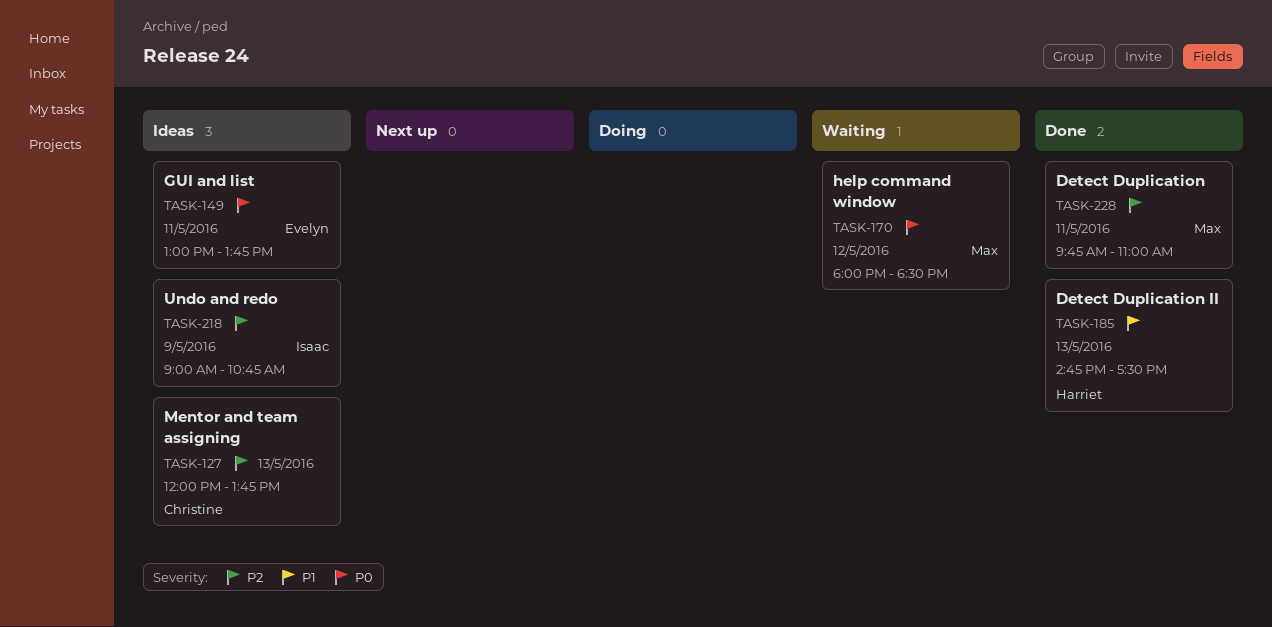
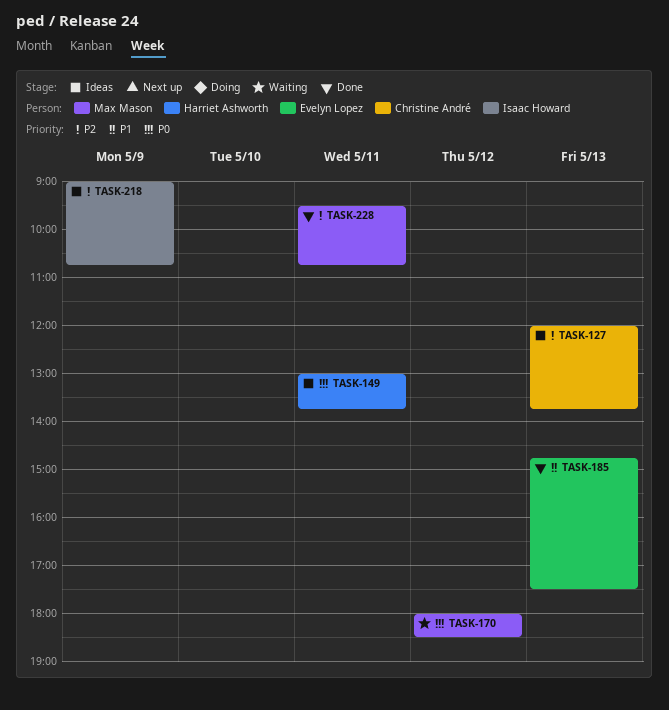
TASK-149, owner: Evelyn Lopez -> Harriet Ashworth
TASK-185, owner: Harriet Ashworth -> Evelyn Lopez
TASK-228, begins: 09:45 -> 09:30
TASK-228, ends: 11:00 -> 10:45

